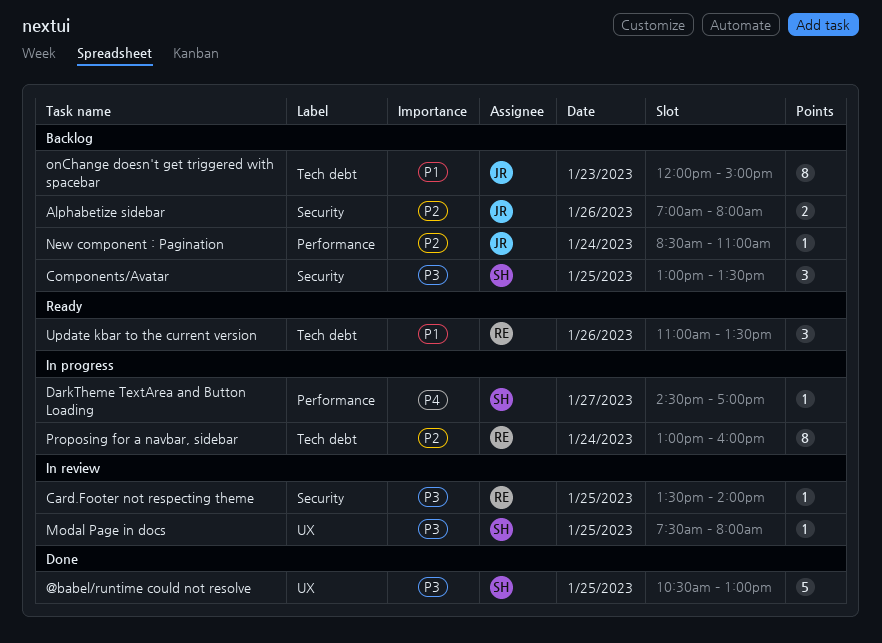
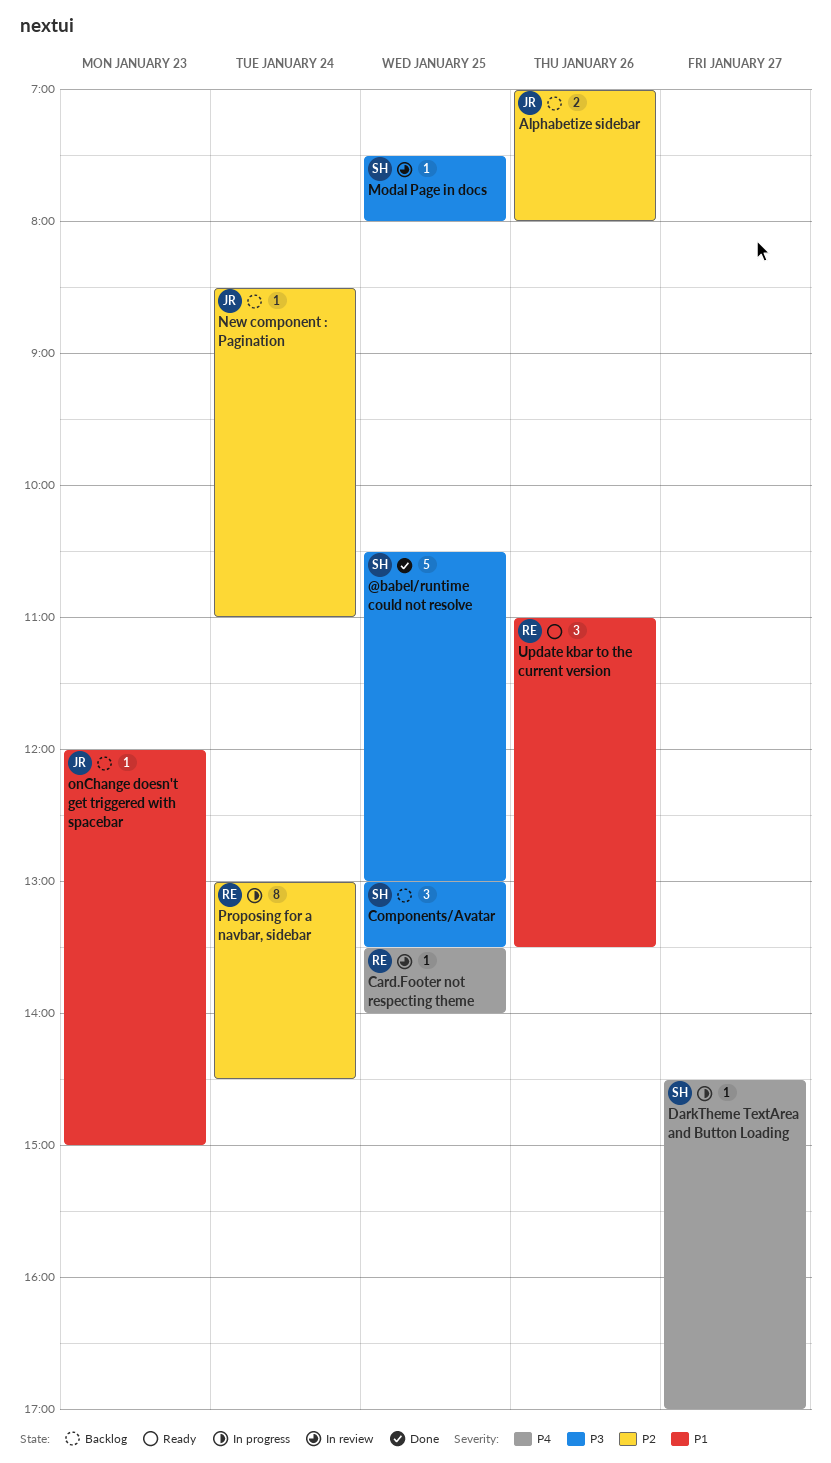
Card.Footer not respecting theme, priority: P3 -> P4
onChange doesn't get triggered with spacebar, estimate: 8 -> 1
Proposing for a navbar, sidebar, ends: 16:00 -> 14:30

